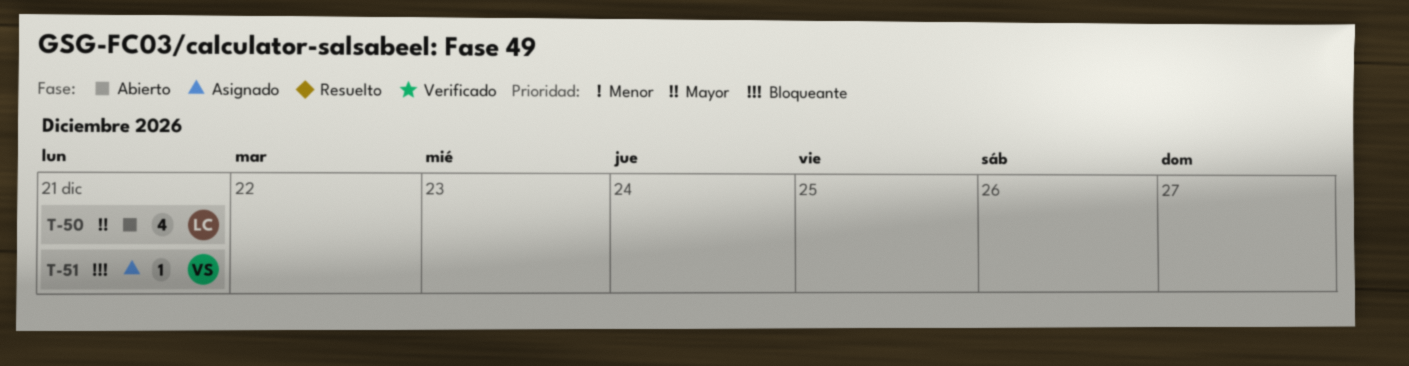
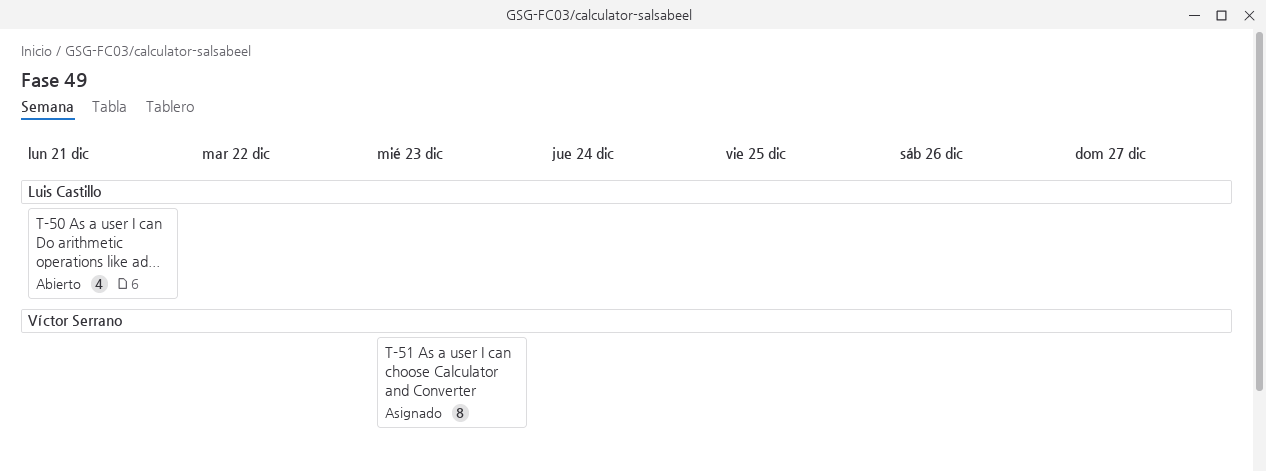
T-51, estimate: 1 -> 8
T-51, due: Dec 21 -> Dec 23

